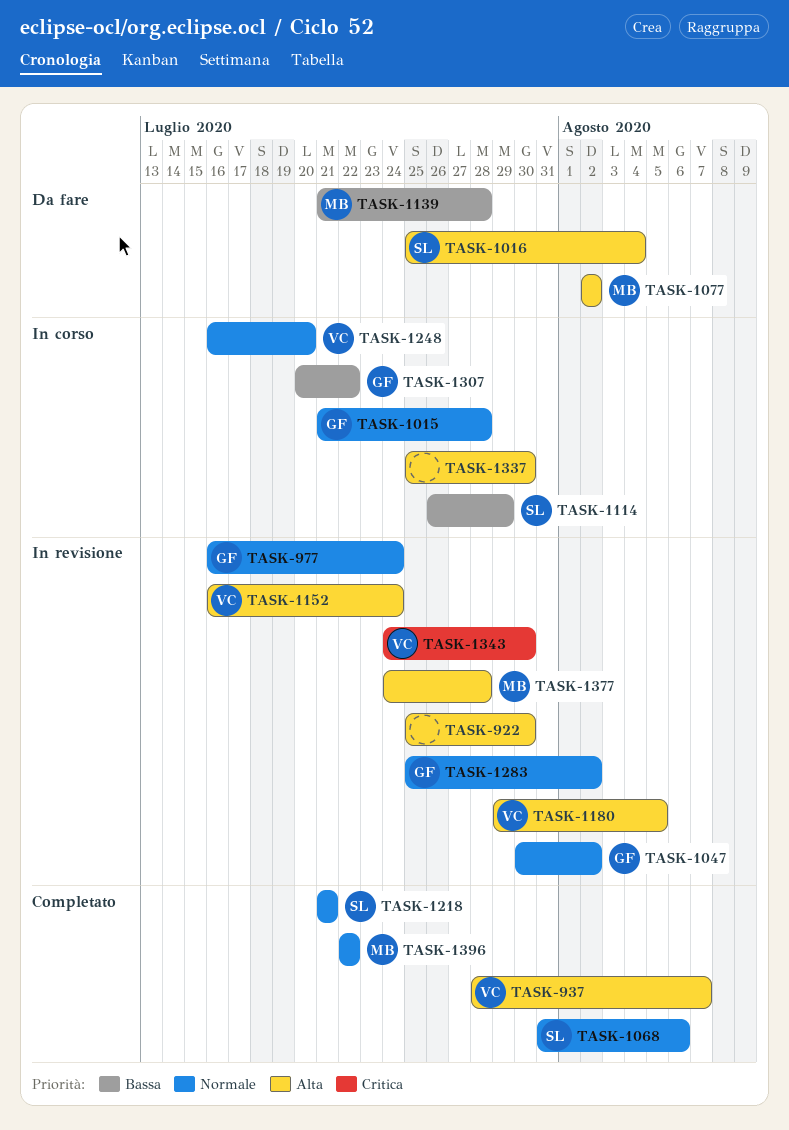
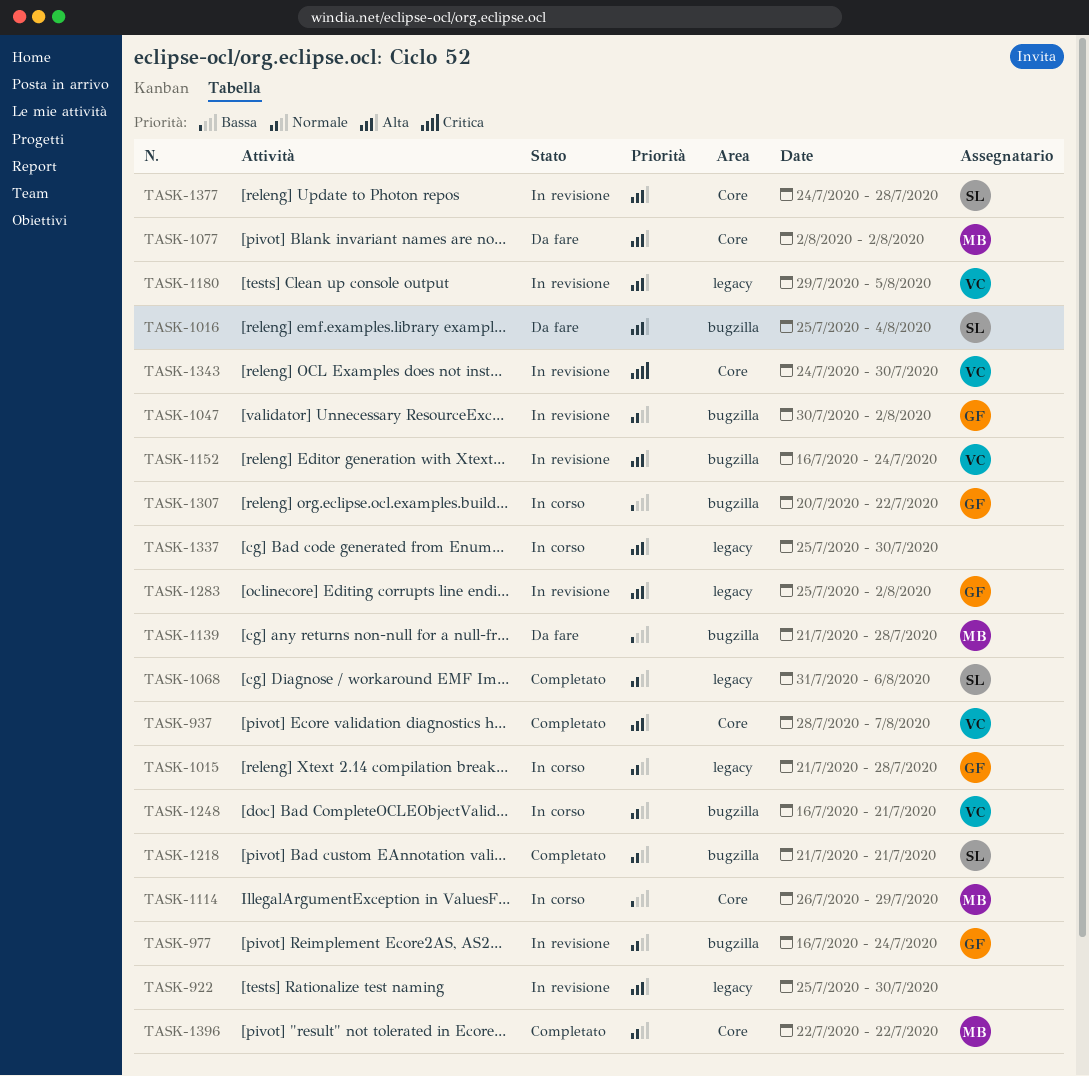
TASK-1114, owner: SL -> MB
TASK-1248, due: Jul 20 -> Jul 21
TASK-1283, priority: Normale -> Alta
TASK-1377, owner: MB -> SL

